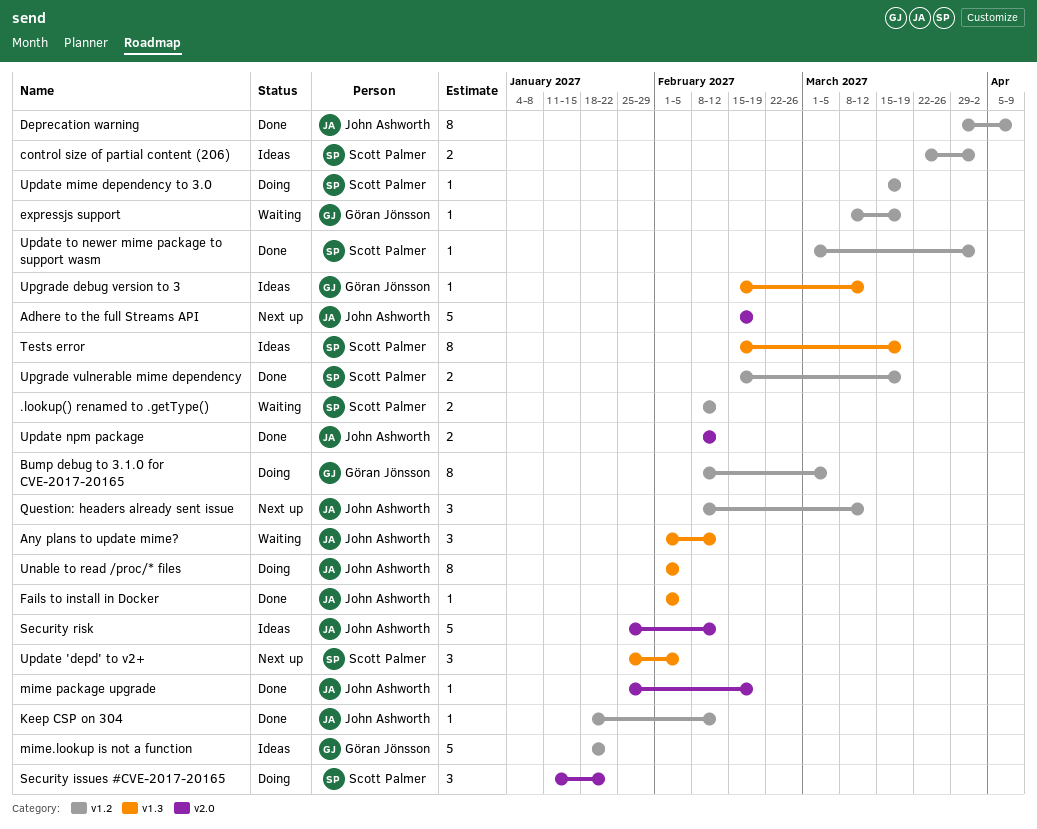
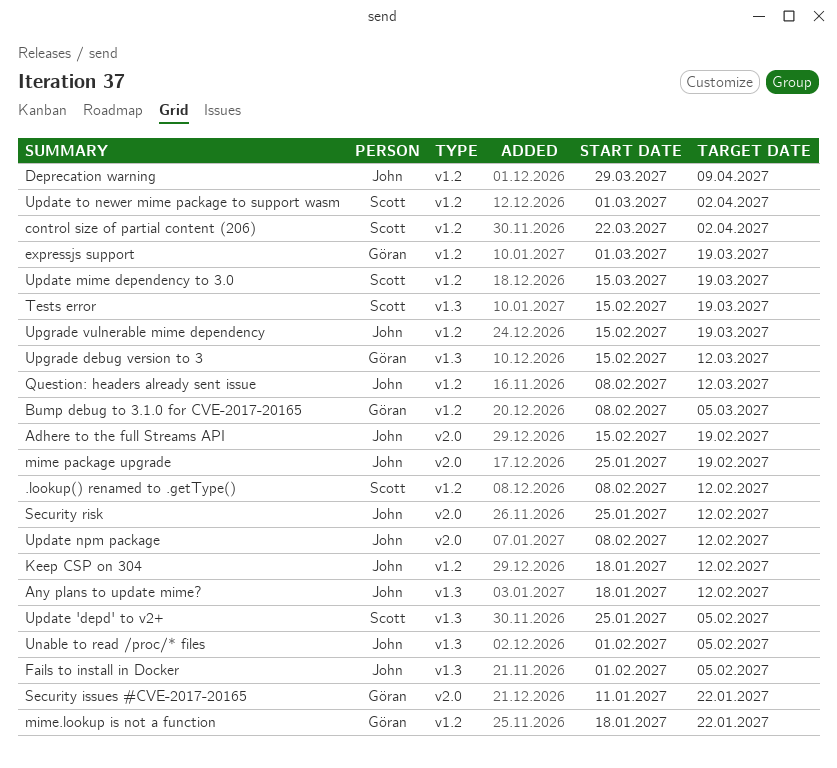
Any plans to update mime?, start: Feb 1 -> Jan 18
expressjs support, start: Mar 8 -> Mar 1
Security issues #CVE-2017-20165, owner: Scott Palmer -> Göran Jönsson
Upgrade vulnerable mime dependency, owner: Scott Palmer -> John Ashworth

